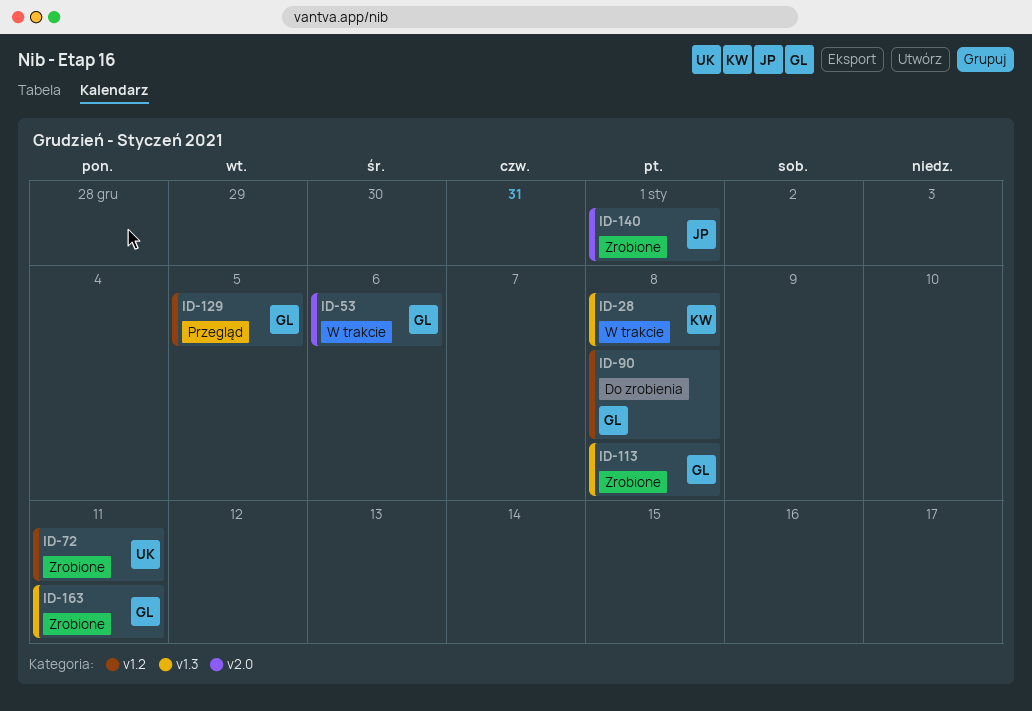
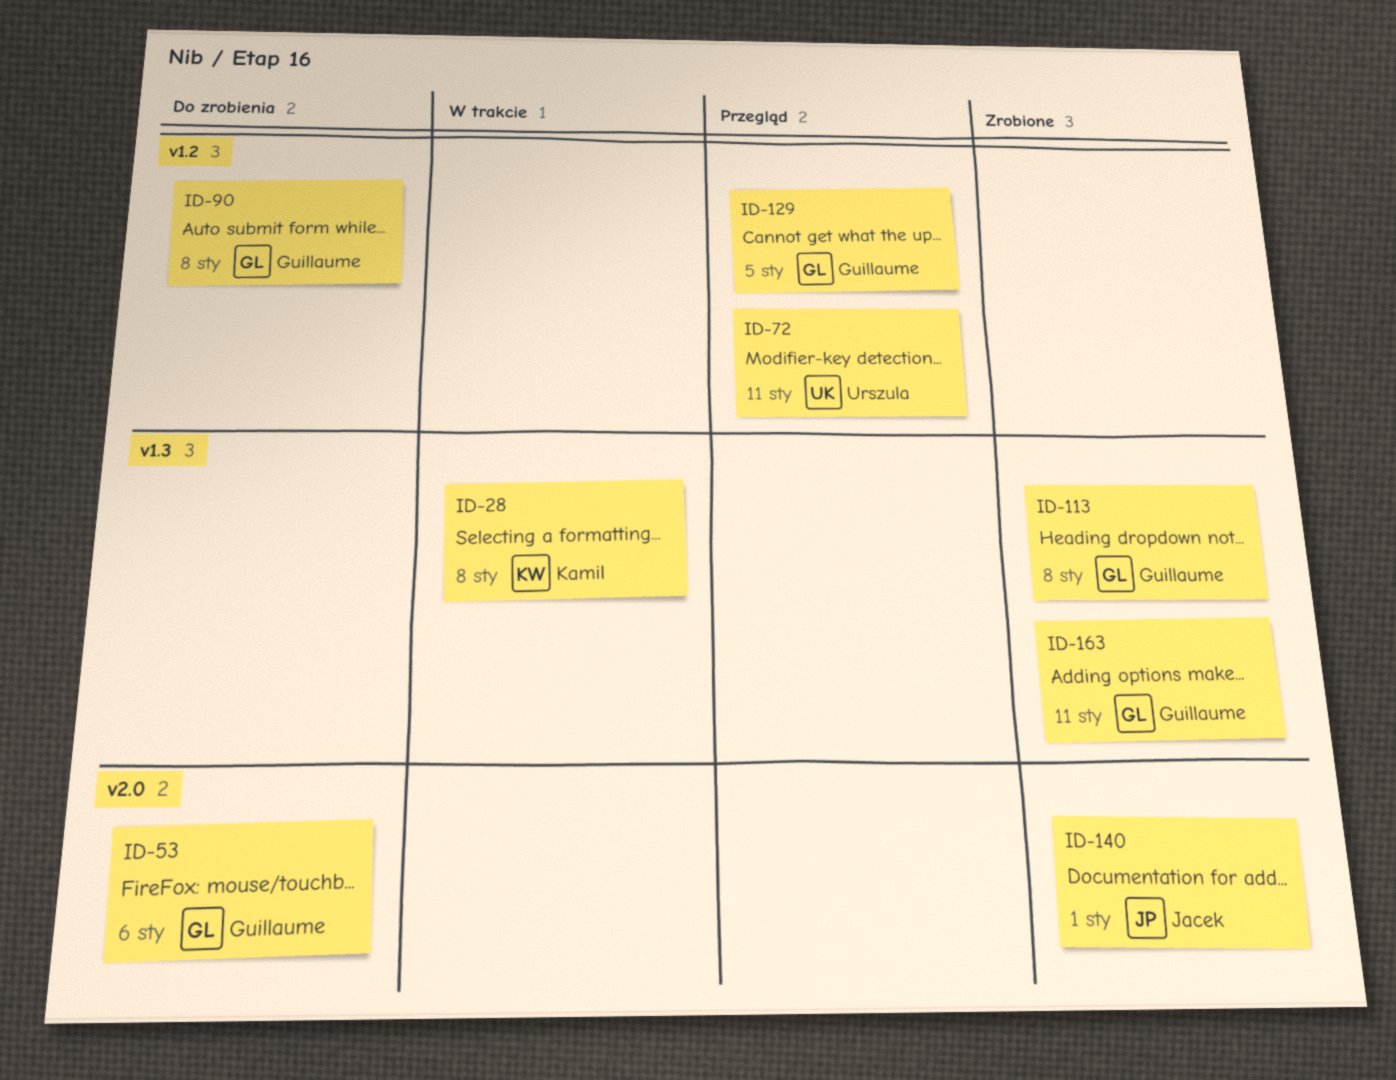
ID-53, status: W trakcie -> Do zrobienia
ID-72, status: Zrobione -> Przegląd

